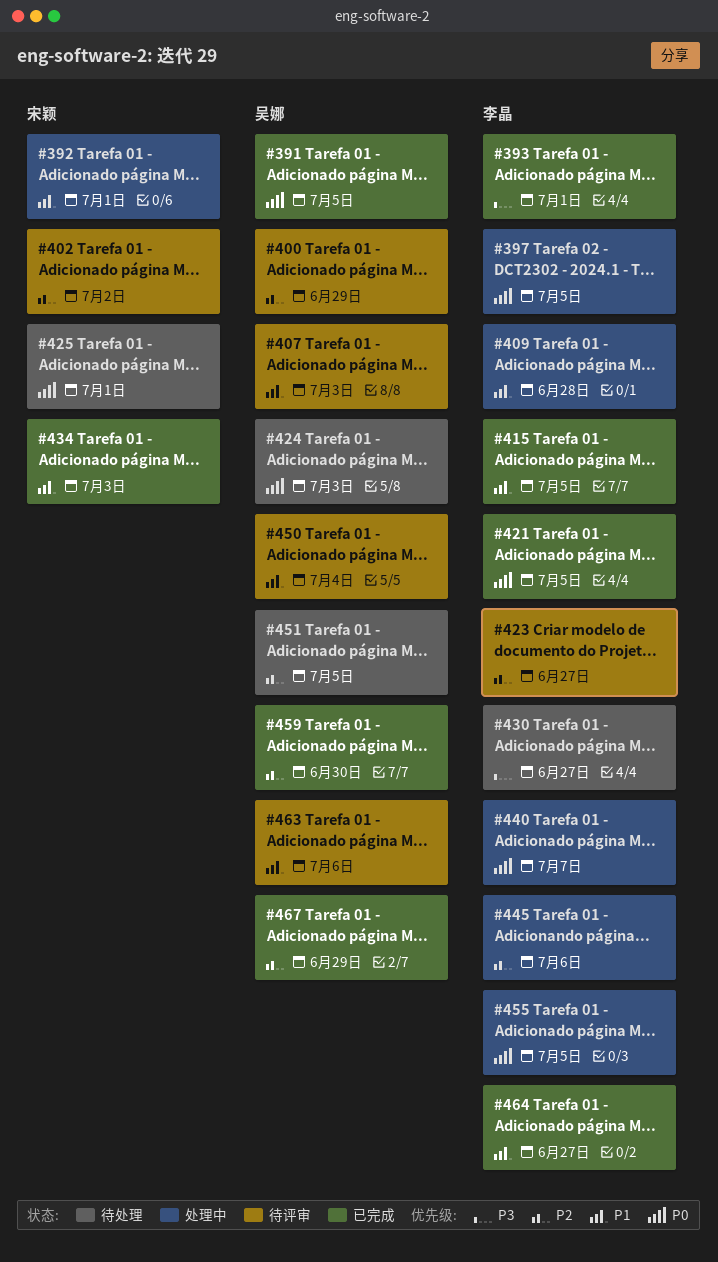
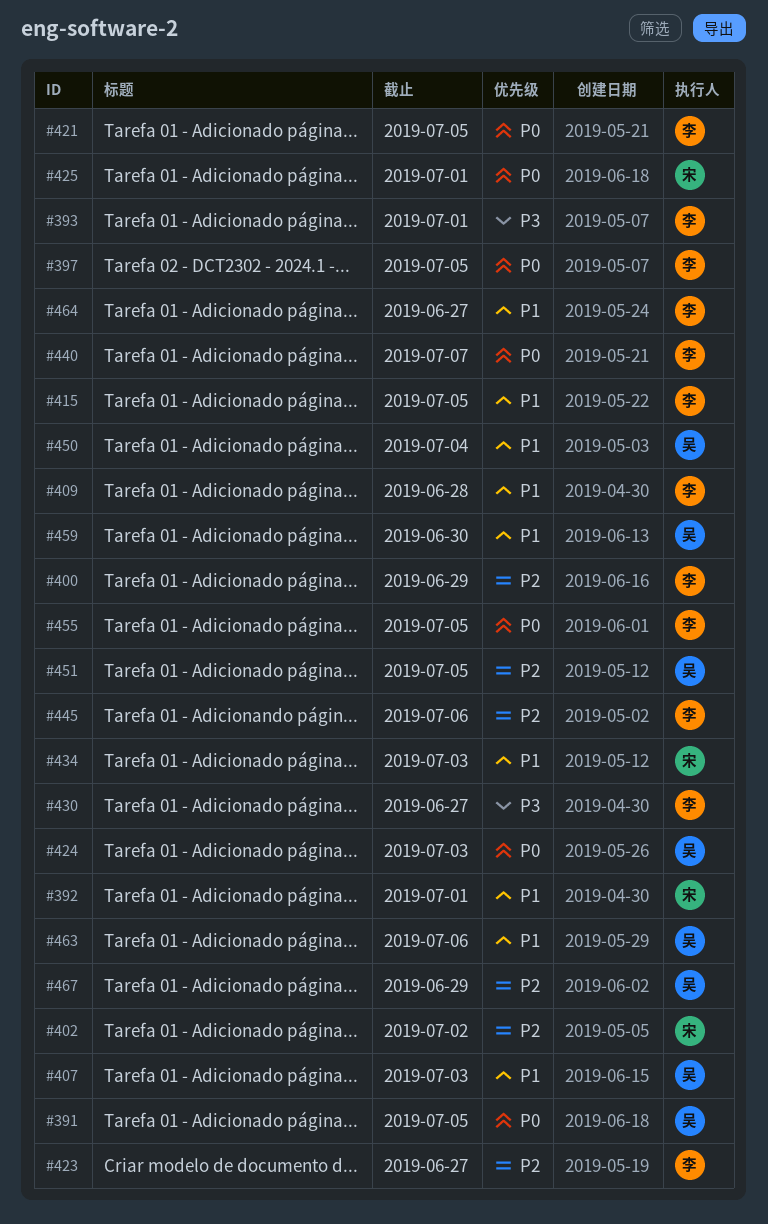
#400, owner: 吴娜 -> 李晶
#459, priority: P2 -> P1

